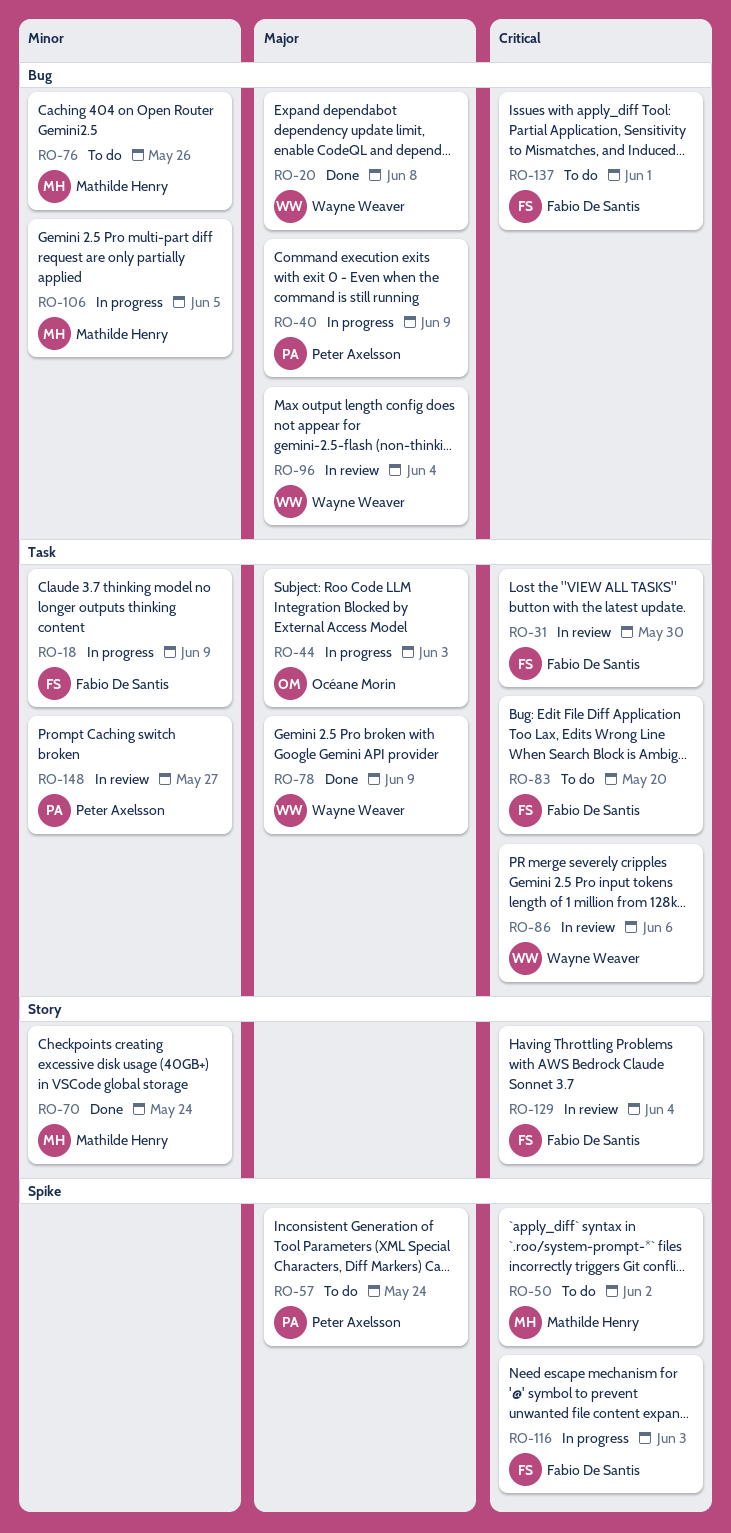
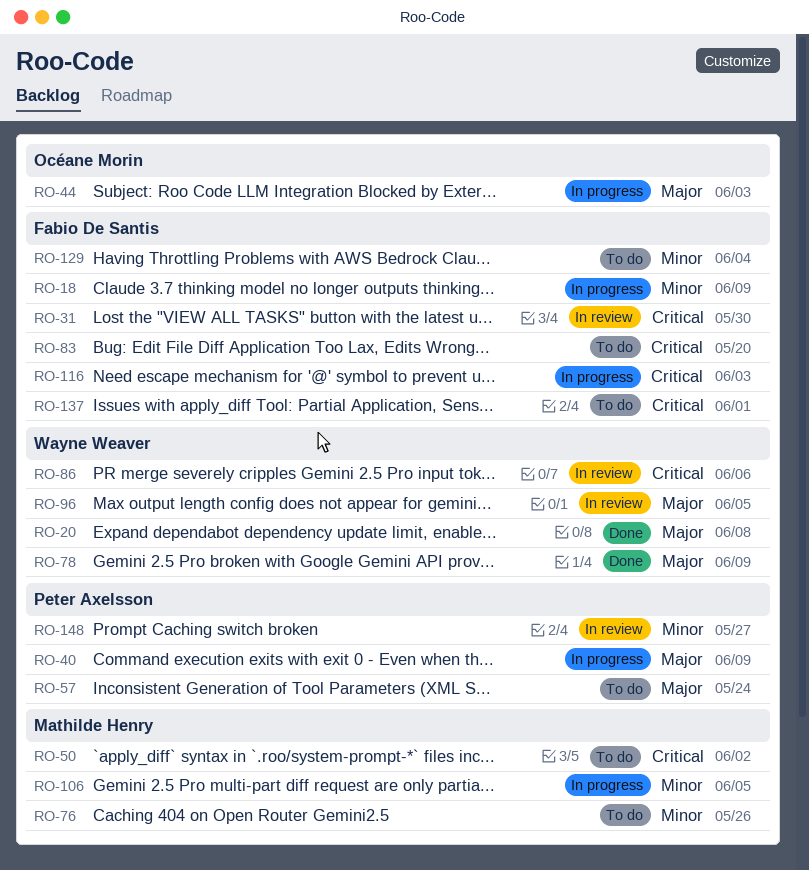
RO-70: present -> none
RO-96, due: Jun 4 -> Jun 5
RO-129, status: In review -> To do
RO-129, priority: Critical -> Minor

